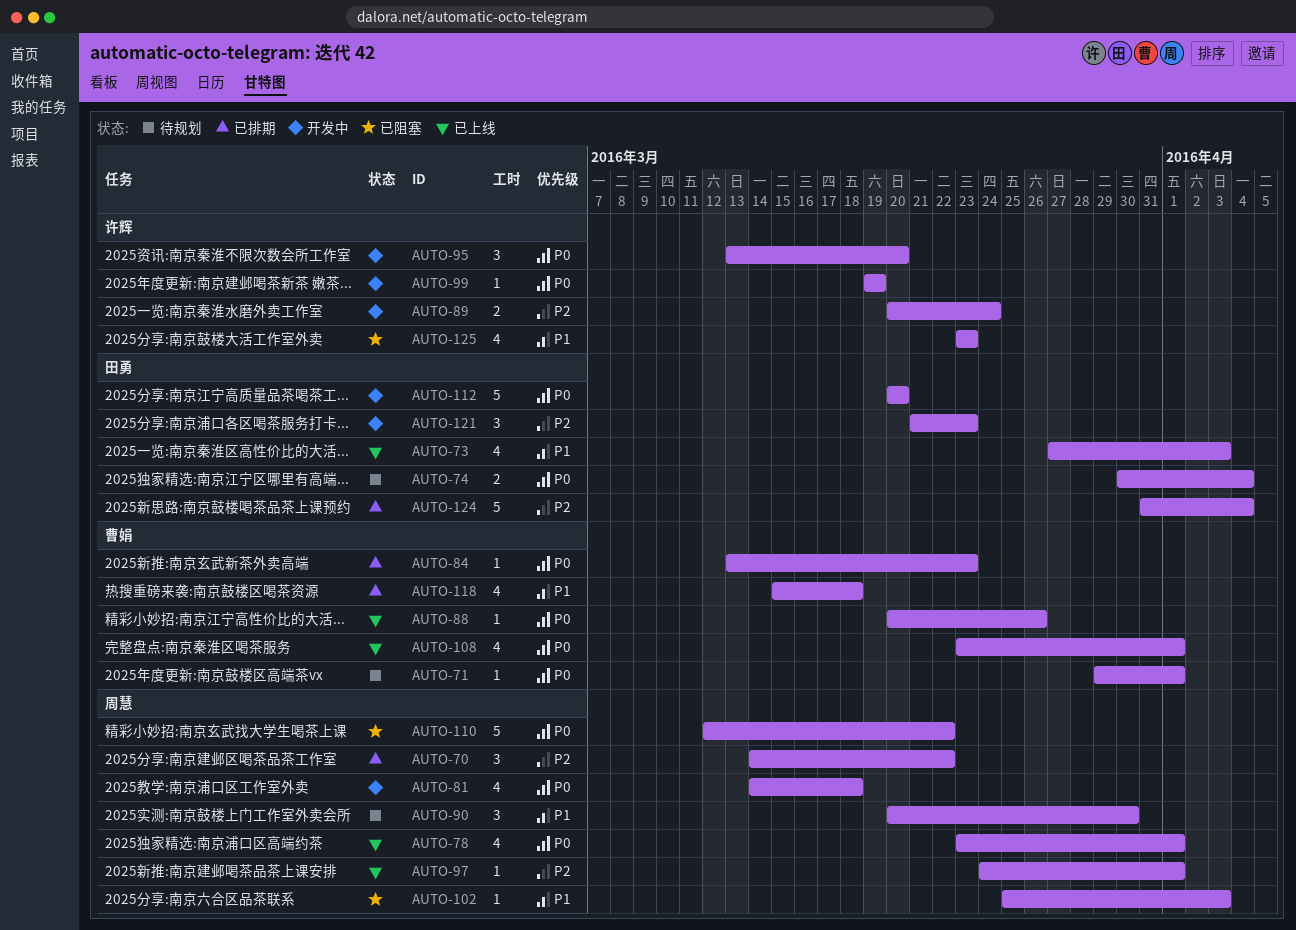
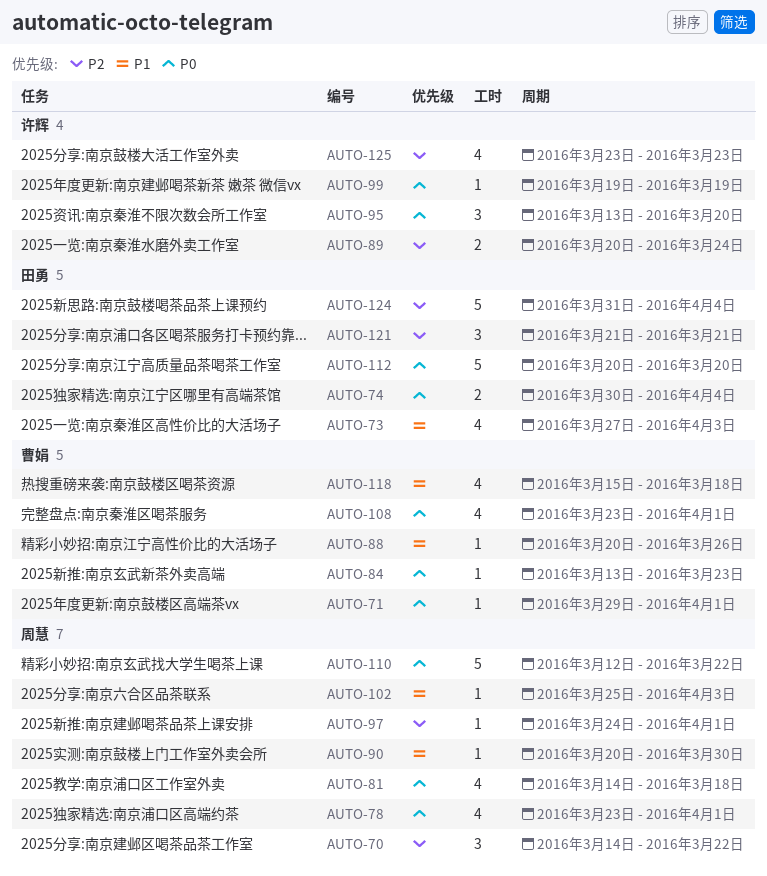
AUTO-88, priority: P0 -> P1
AUTO-90, estimate: 3 -> 1
AUTO-121, due: Mar 23 -> Mar 21
AUTO-125, priority: P1 -> P2

